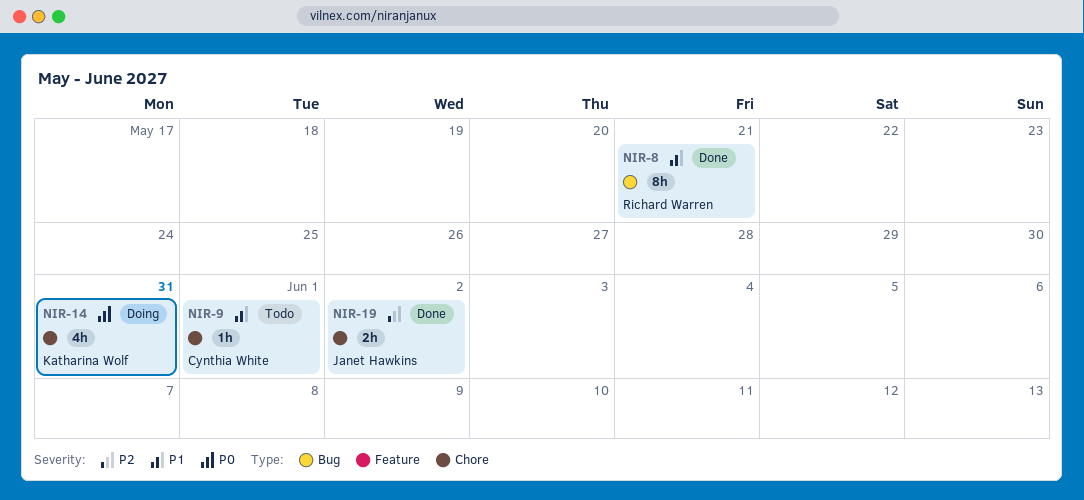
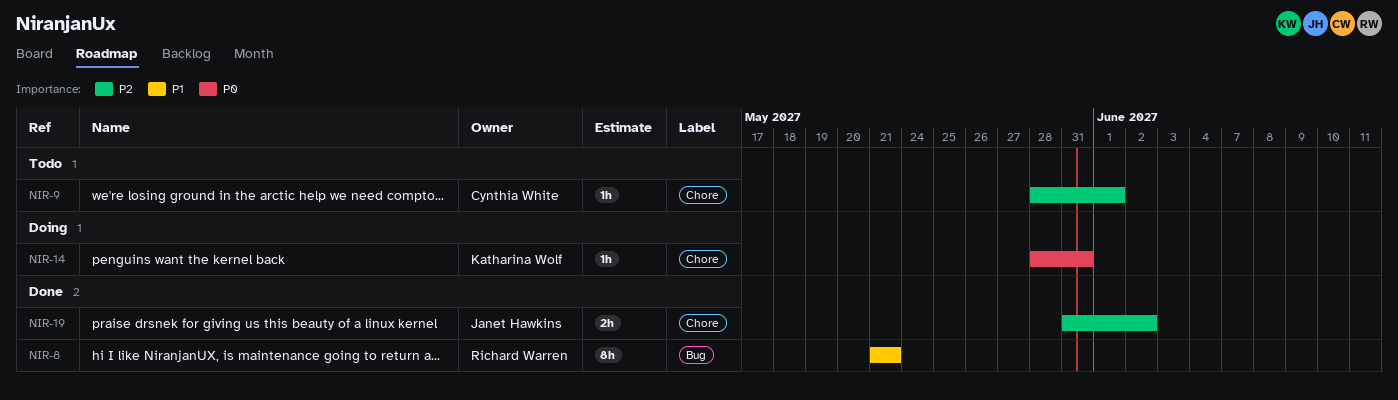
NIR-9, priority: P1 -> P2
NIR-14, estimate: 4h -> 1h

